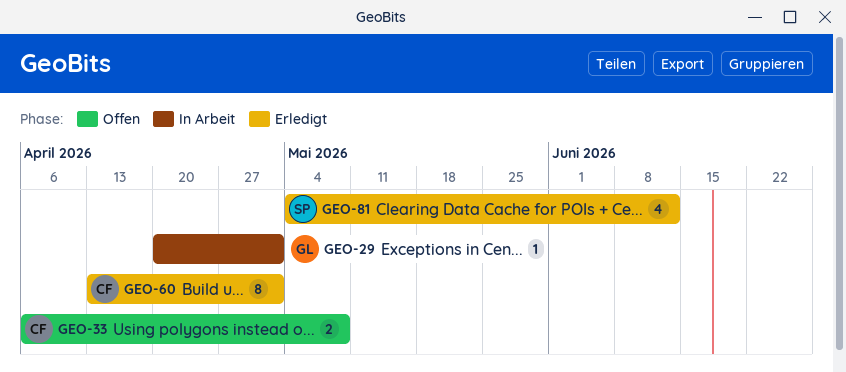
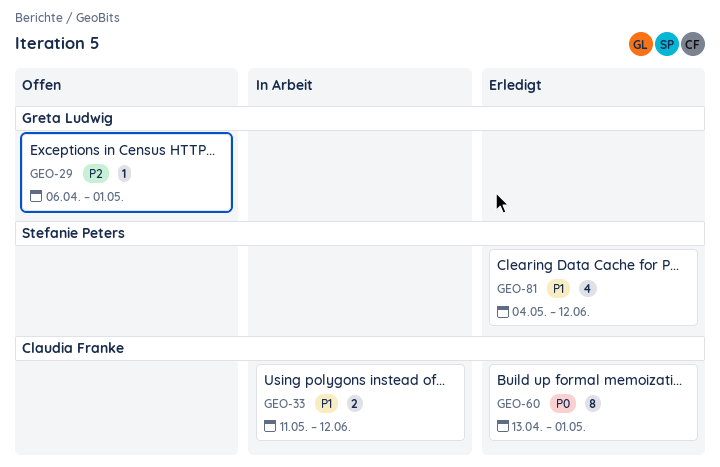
GEO-29, status: In Arbeit -> Offen
GEO-29, start: Apr 20 -> Apr 6
GEO-33, status: Offen -> In Arbeit
GEO-33, start: Apr 6 -> May 11
GEO-33, due: May 8 -> Jun 12

